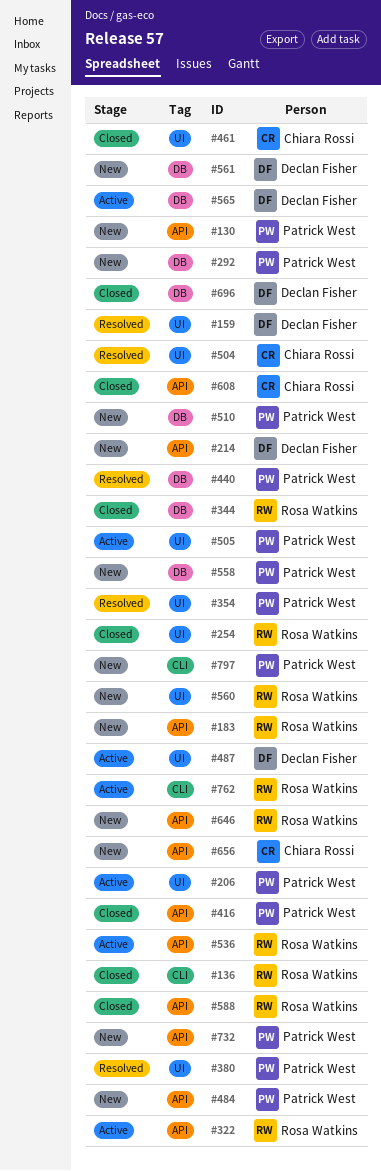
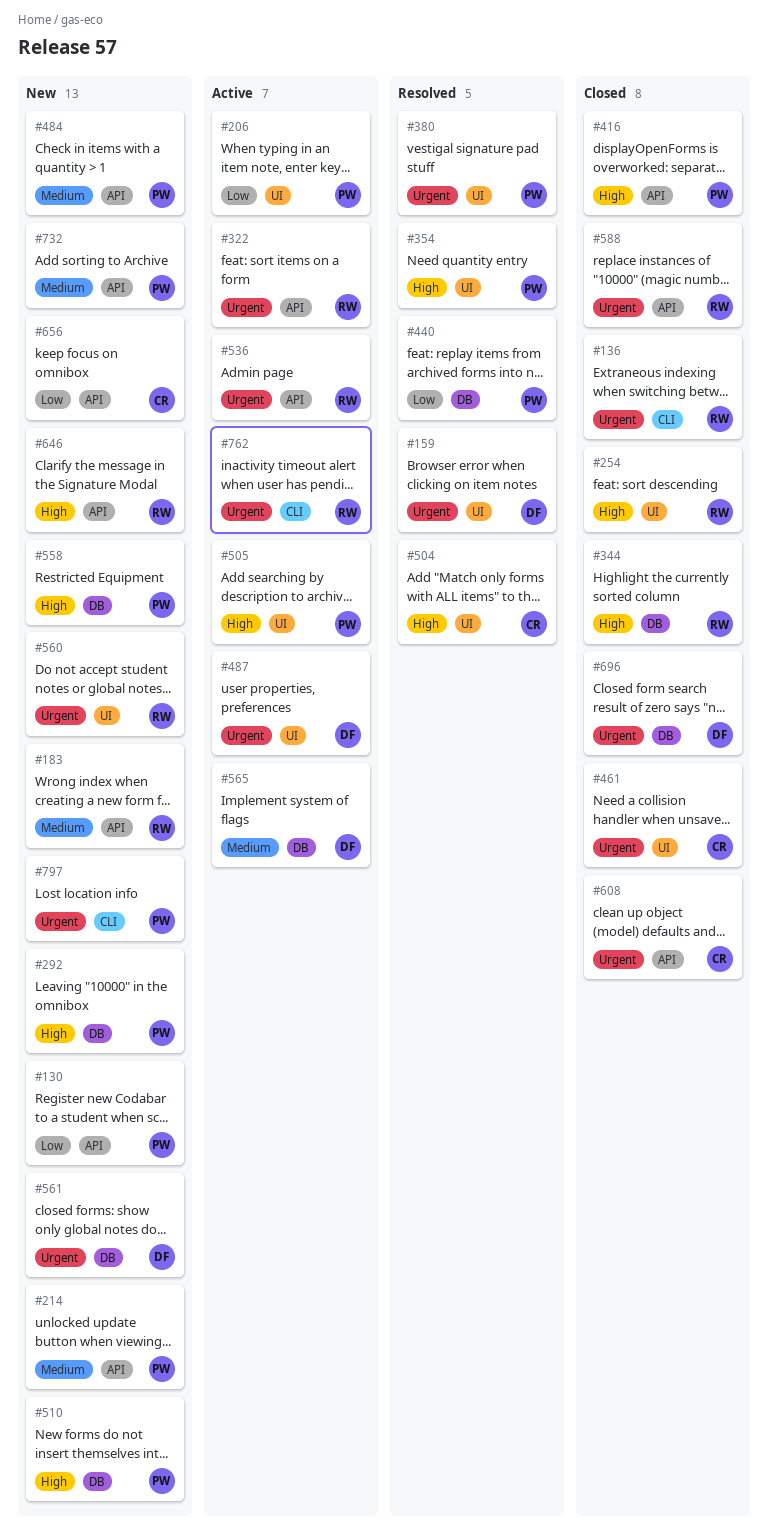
#214, owner: Declan Fisher -> Patrick West

